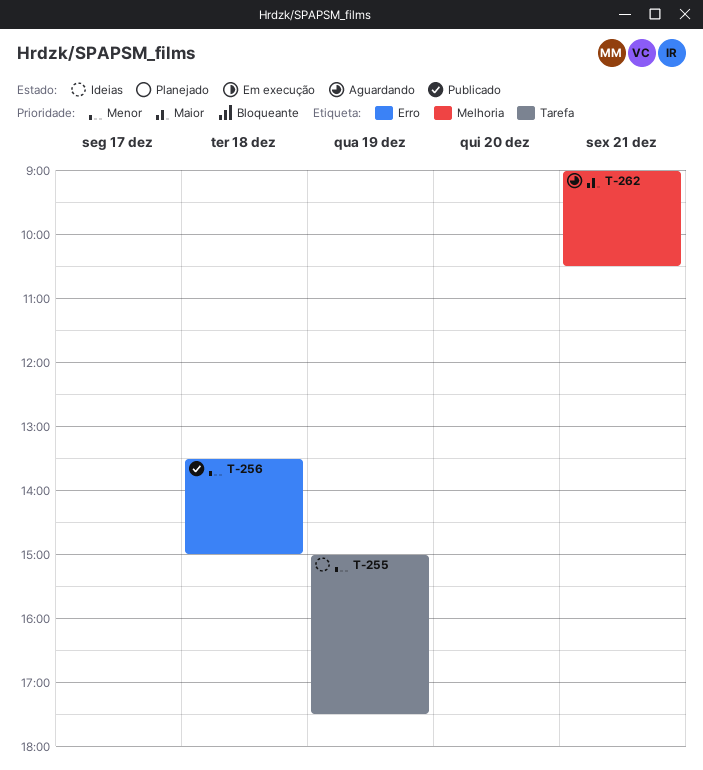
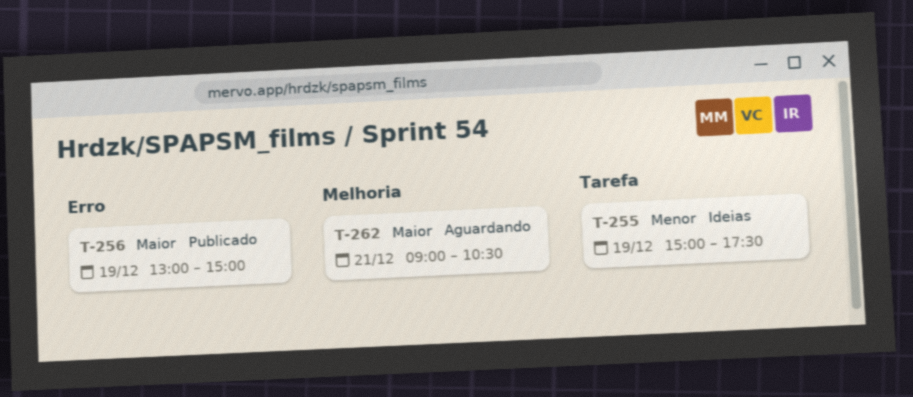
T-256, priority: Menor -> Maior
T-256, day: Dec 18 -> Dec 19
T-256, begins: 13:30 -> 13:00

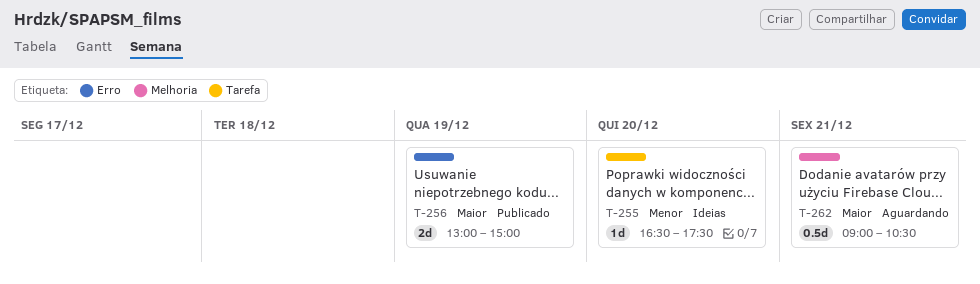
T-255, day: Dec 19 -> Dec 20
T-255, begins: 15:00 -> 16:30

